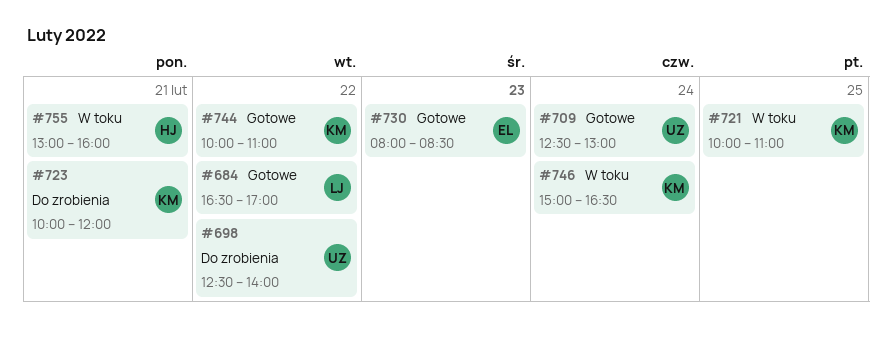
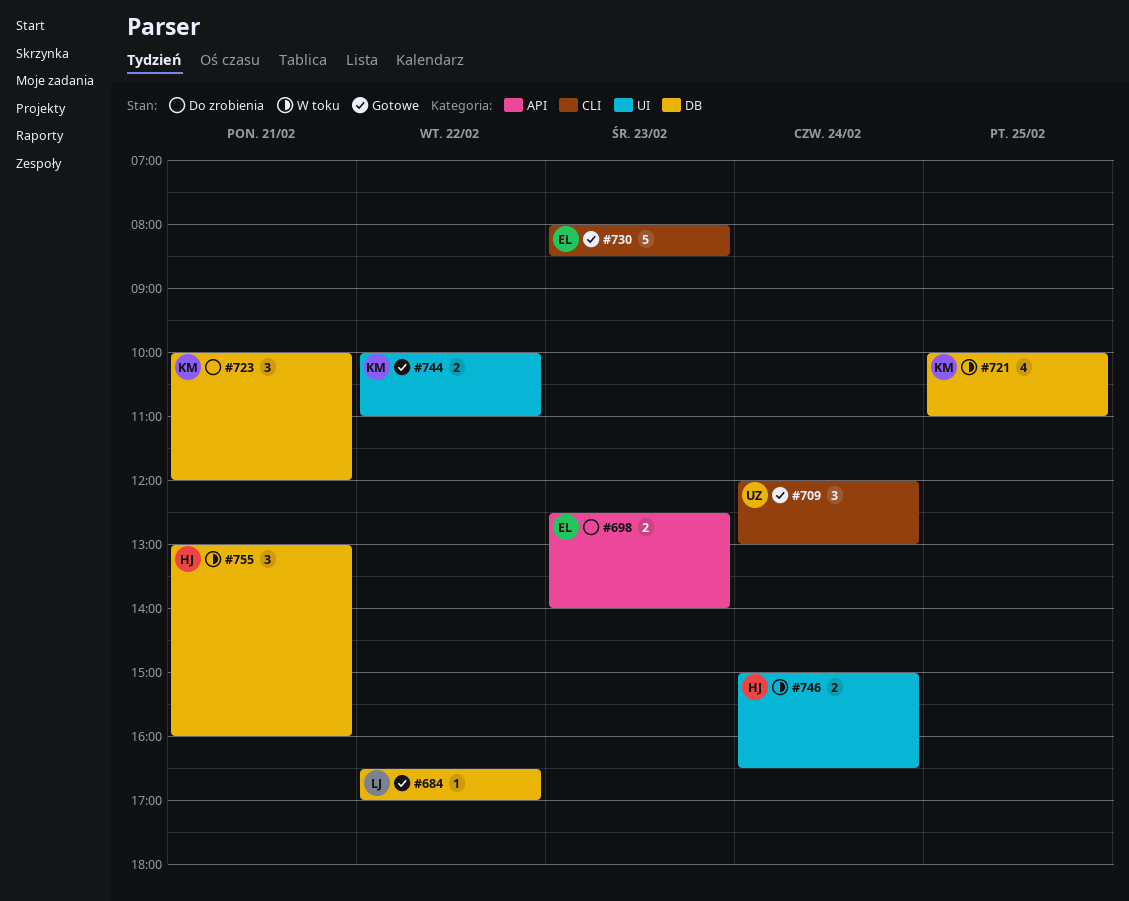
#698, owner: UZ -> EL
#698, day: Feb 22 -> Feb 23
#709, begins: 12:30 -> 12:00
#746, owner: KM -> HJ

